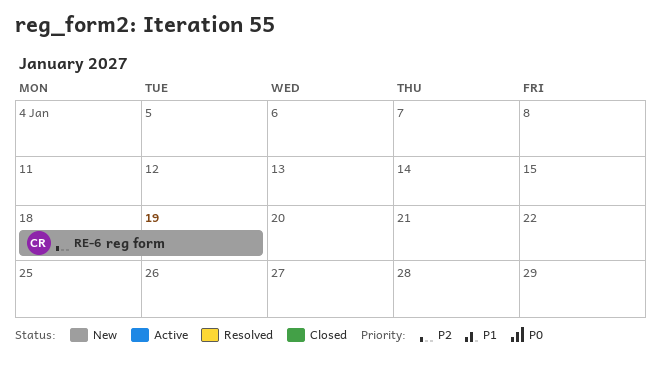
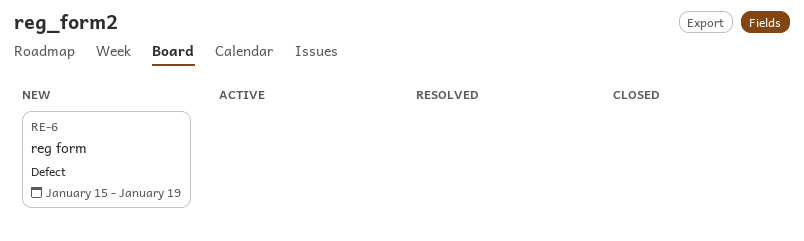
RE-6, start: Jan 18 -> Jan 15

